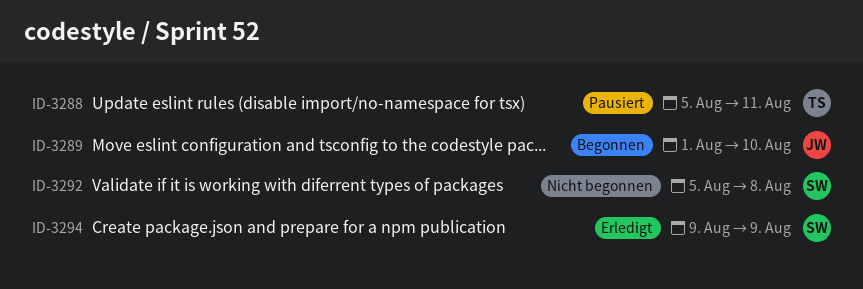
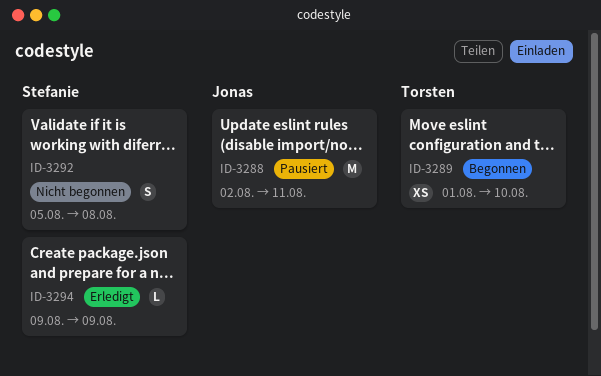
ID-3288, owner: Torsten -> Jonas
ID-3288, start: Aug 5 -> Aug 2
ID-3289, owner: Jonas -> Torsten

